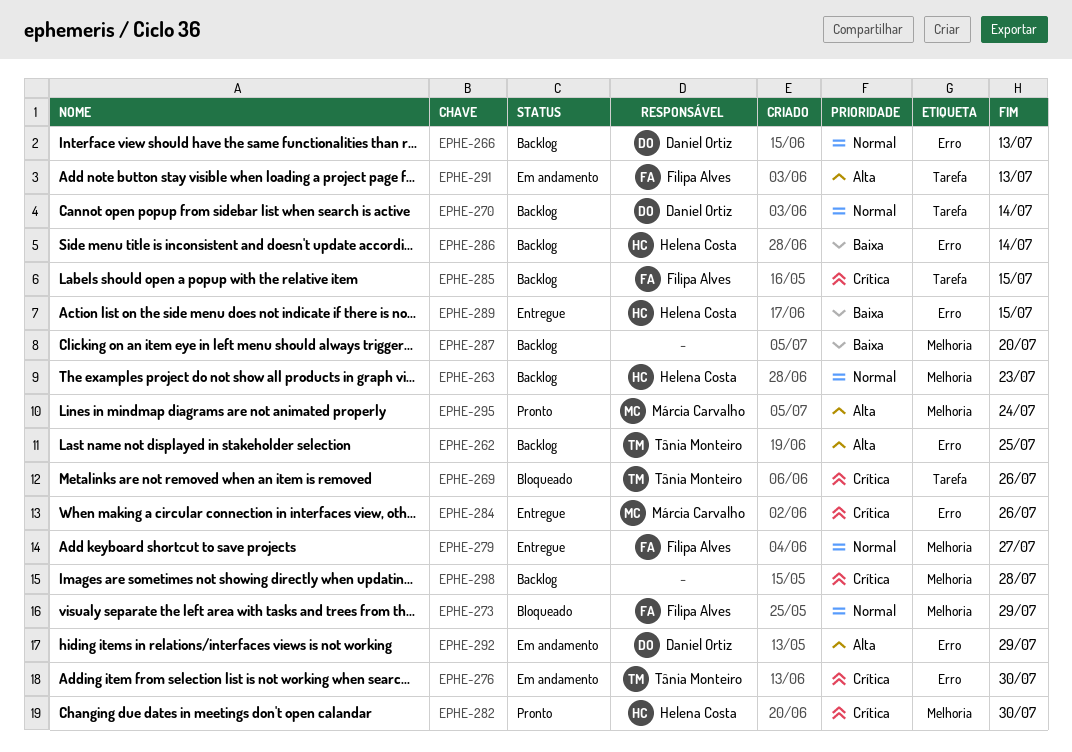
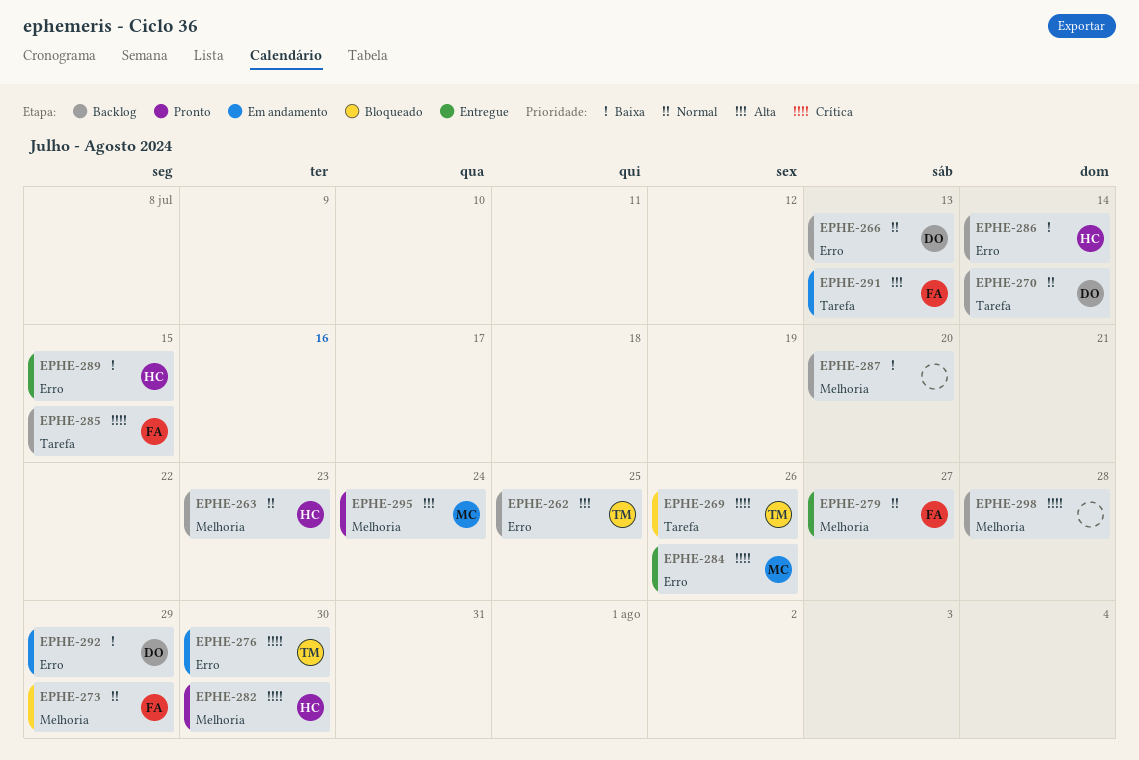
EPHE-292, priority: Alta -> Baixa

